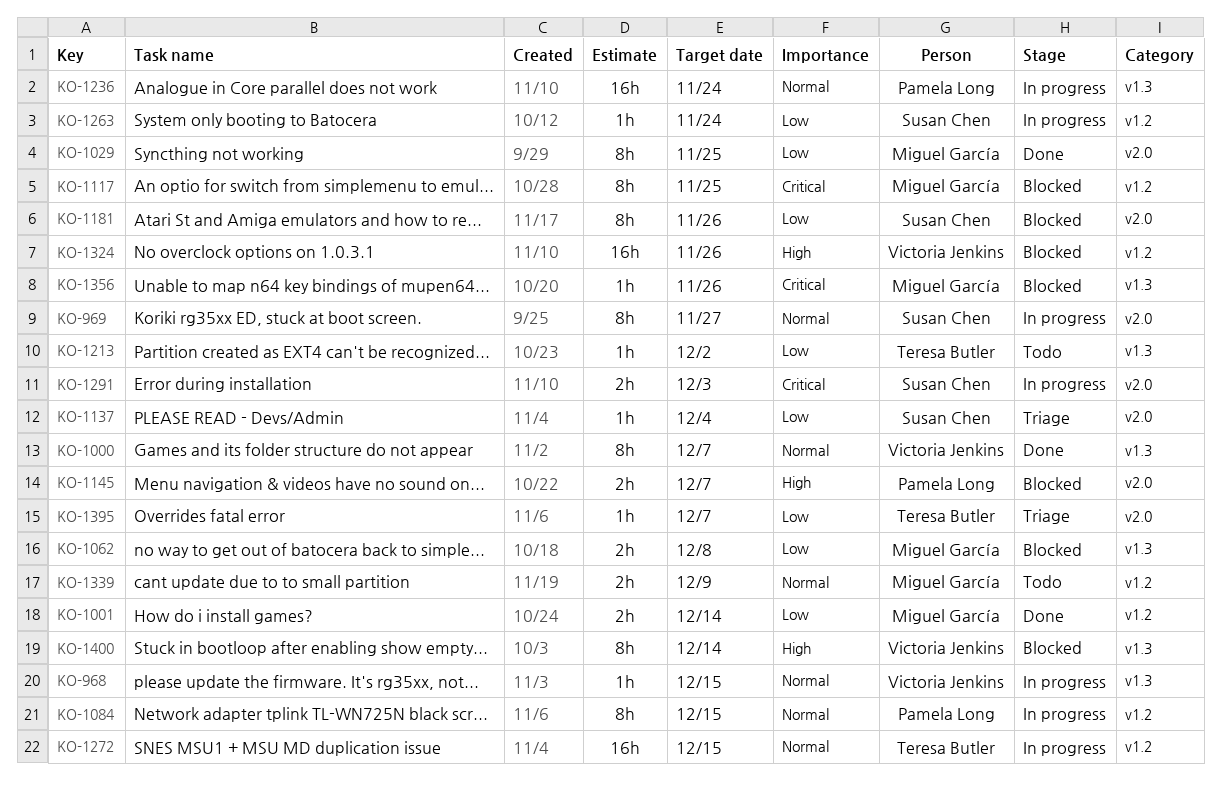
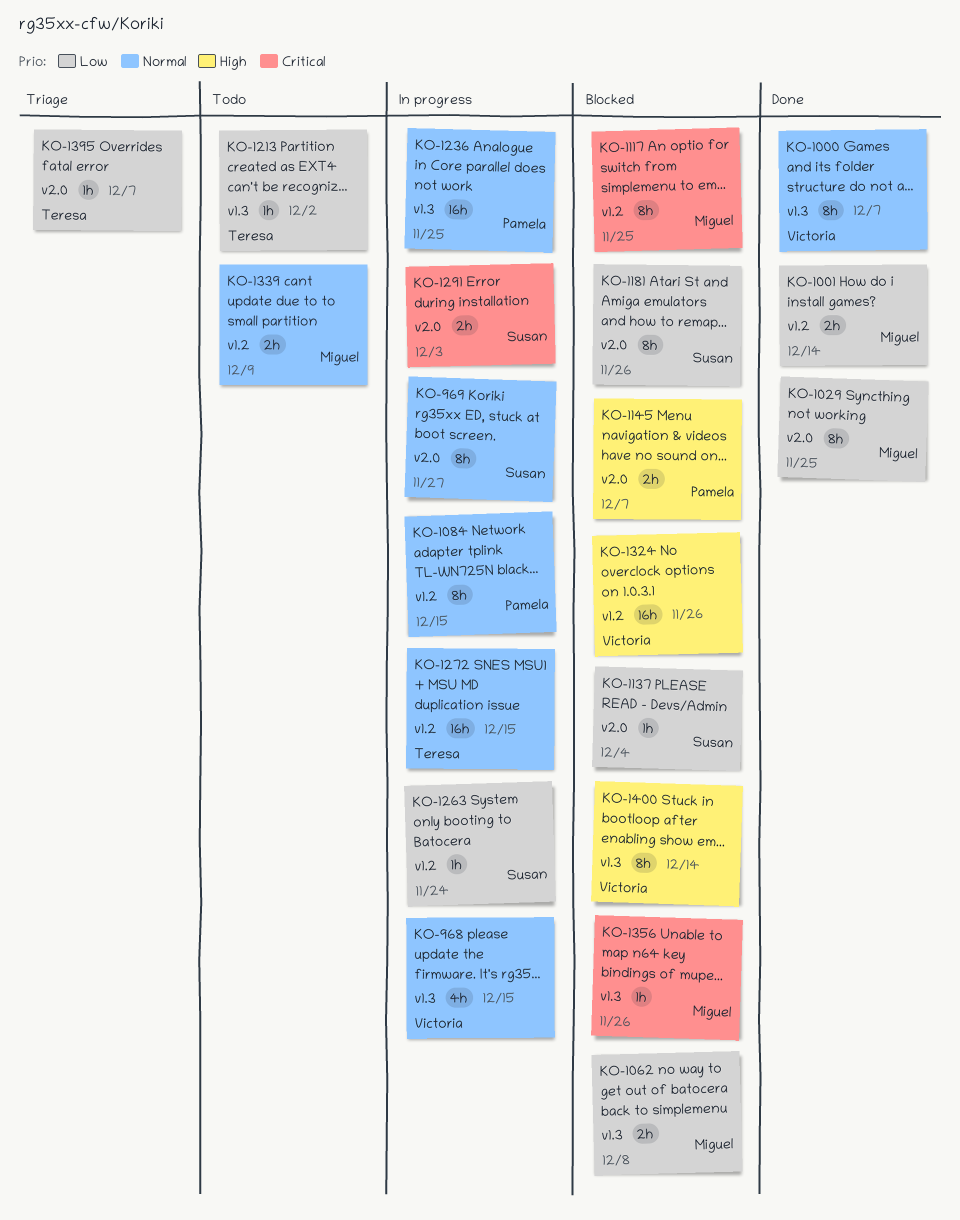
KO-968, estimate: 1h -> 4h
KO-1137, status: Triage -> Blocked
KO-1236, due: Nov 24 -> Nov 25

